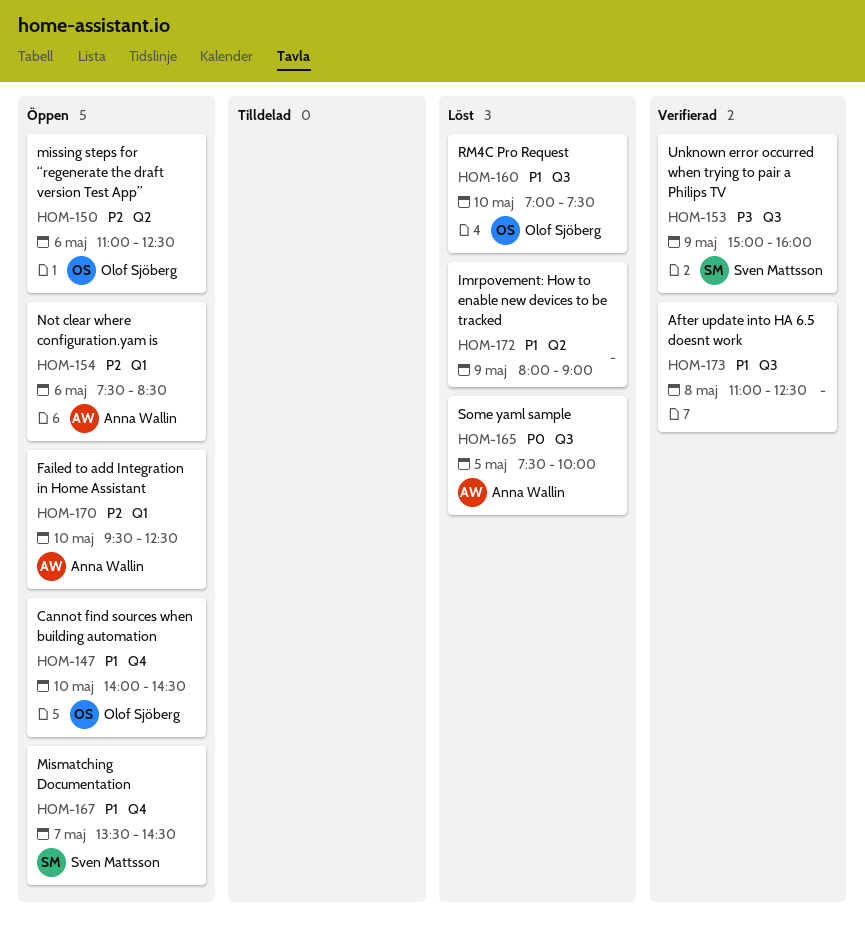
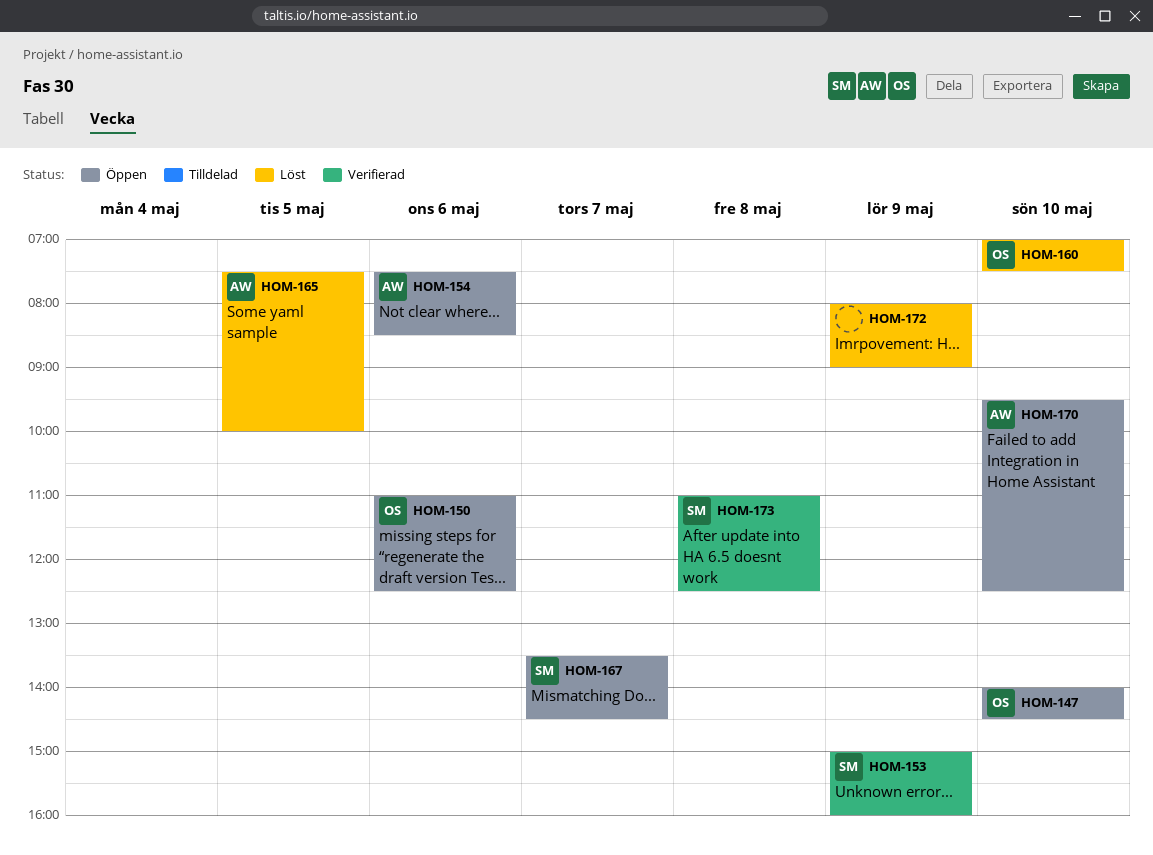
HOM-173, owner: none -> Sven Mattsson

